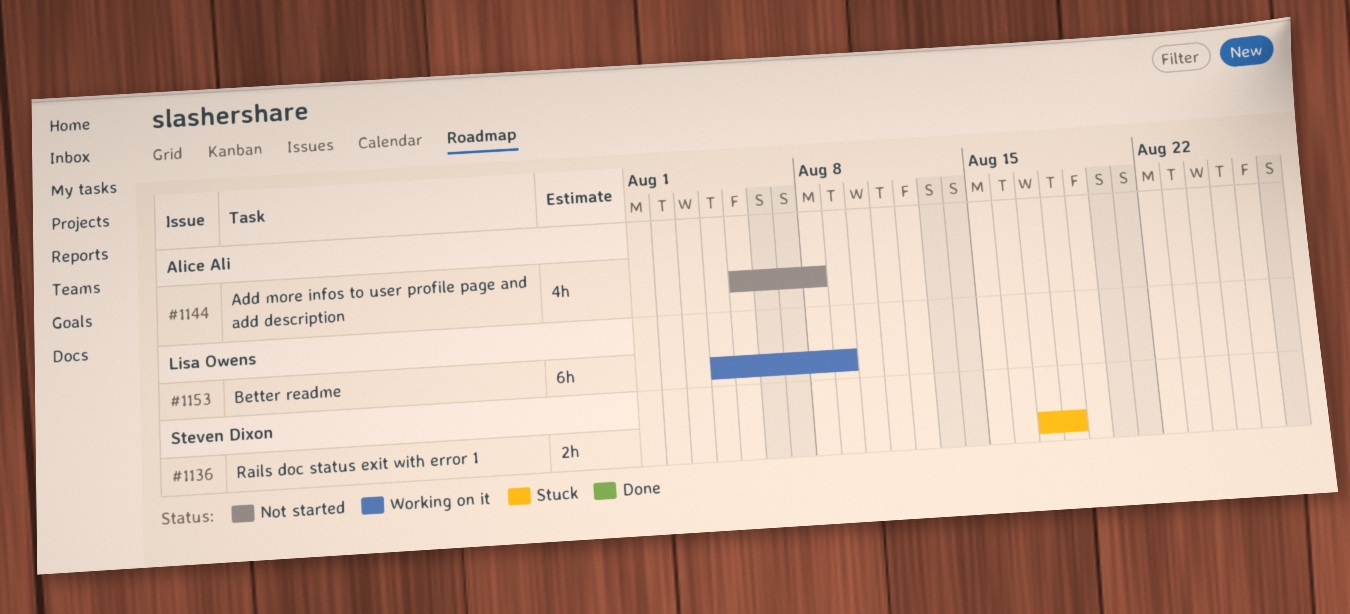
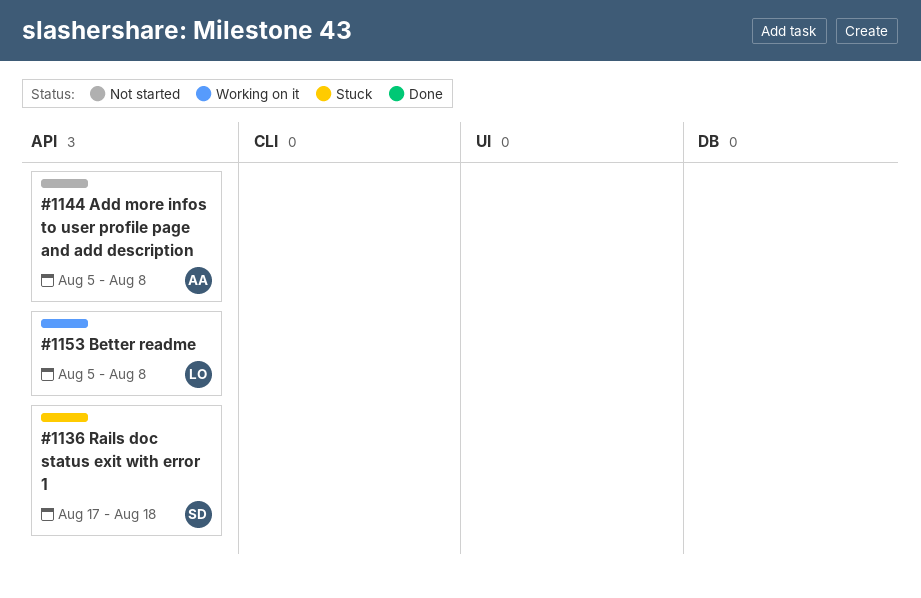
#1153, start: Aug 4 -> Aug 5
#1153, due: Aug 9 -> Aug 8

